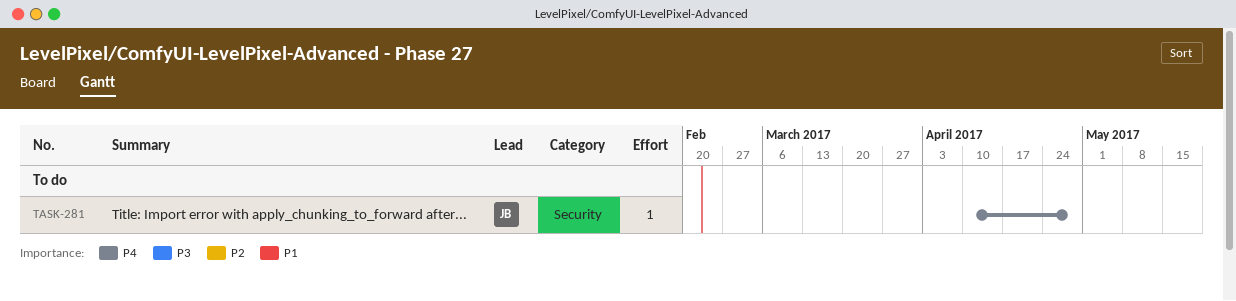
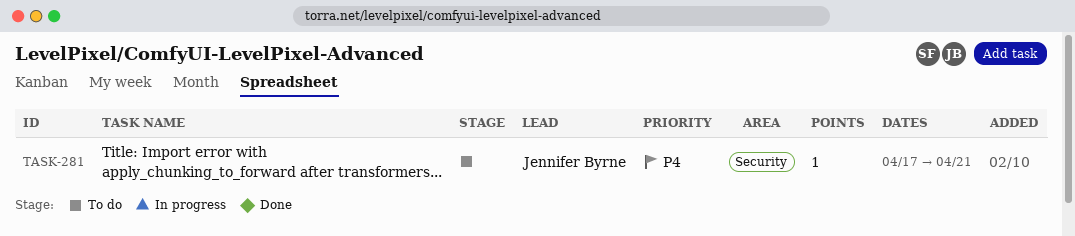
TASK-281, start: Apr 10 -> Apr 17
TASK-281, due: Apr 28 -> Apr 21

